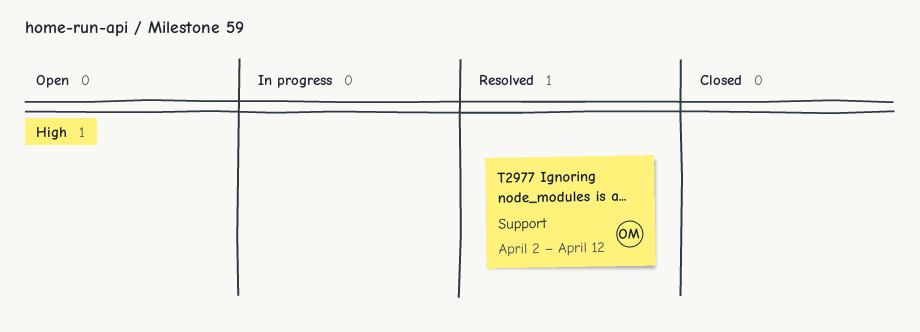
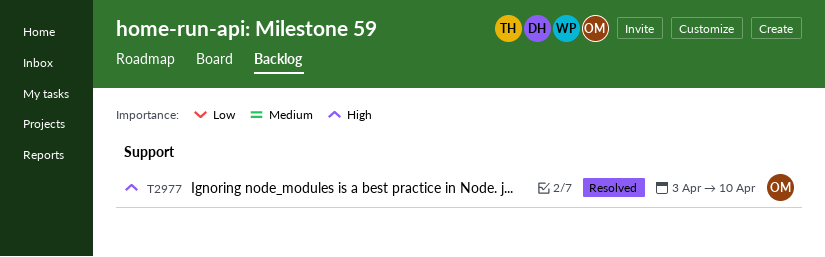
T2977, start: Apr 2 -> Apr 3
T2977, due: Apr 12 -> Apr 10

